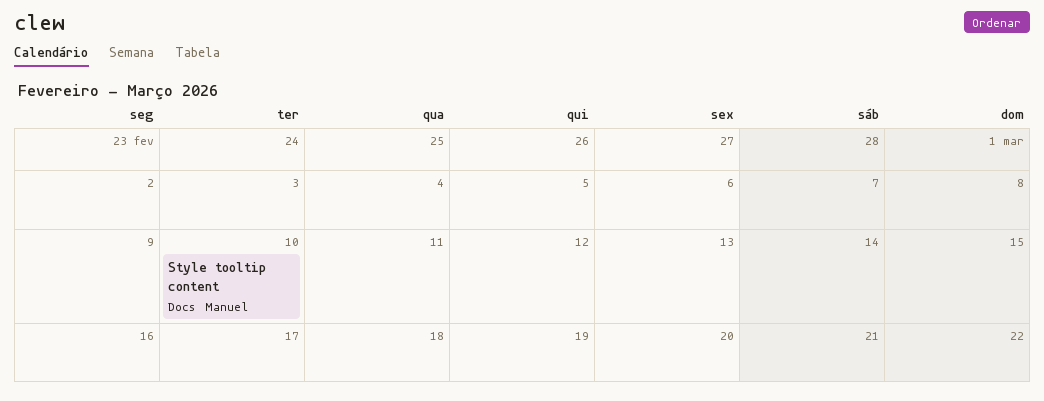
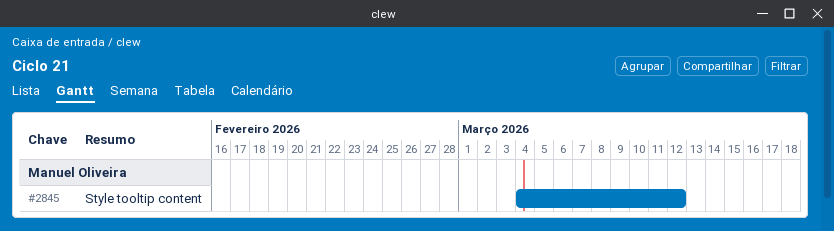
Style tooltip content, due: Mar 10 -> Mar 12

